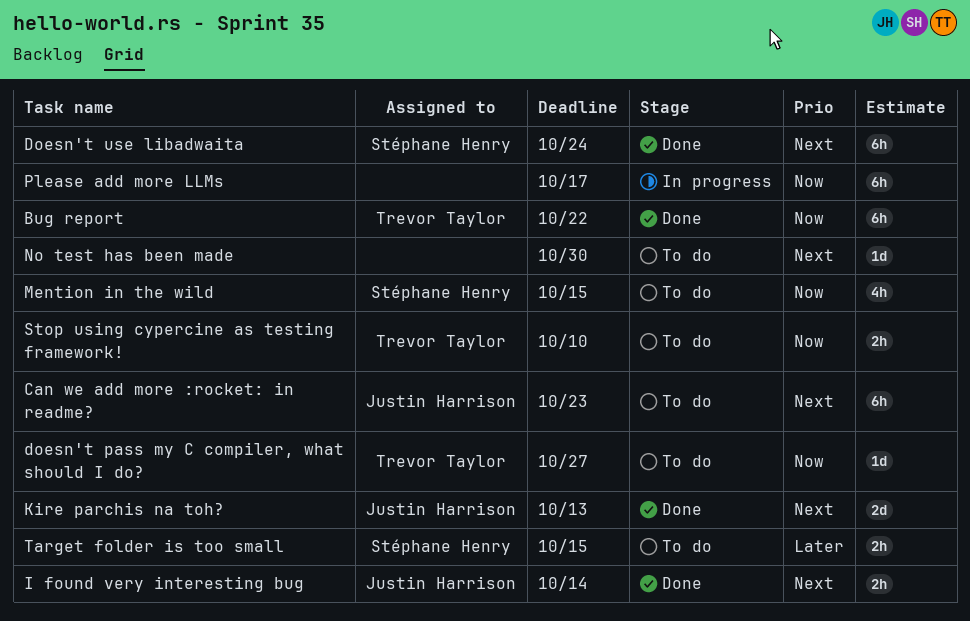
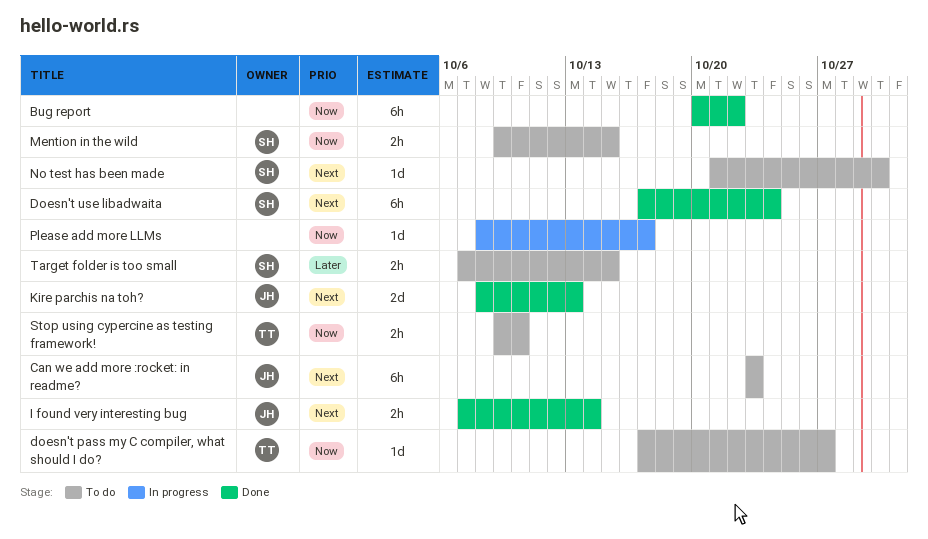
Bug report, owner: Trevor Taylor -> none
Mention in the wild, estimate: 4h -> 2h
No test has been made, owner: none -> Stéphane Henry
Please add more LLMs, estimate: 6h -> 1d

